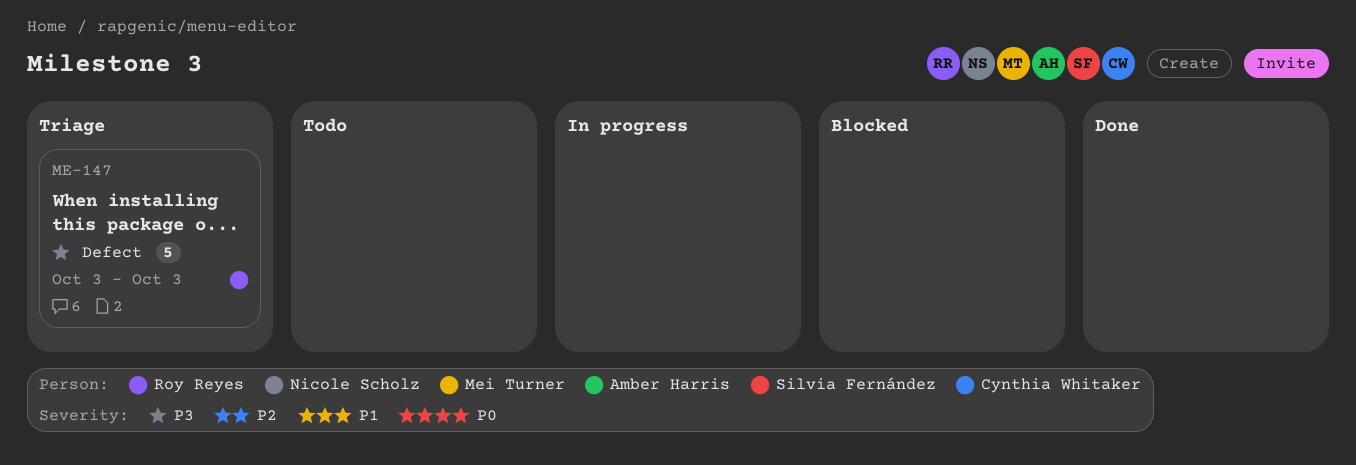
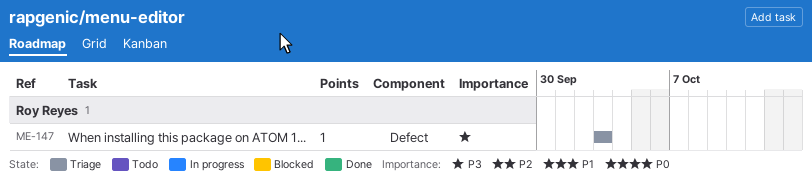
ME-147, estimate: 5 -> 1

